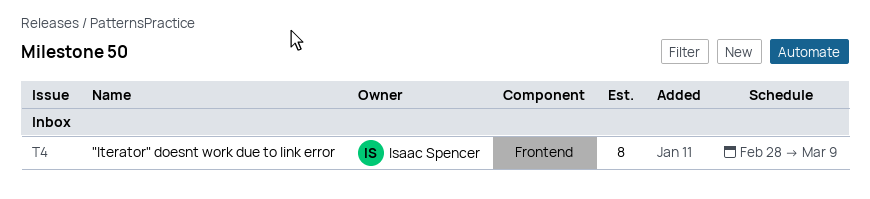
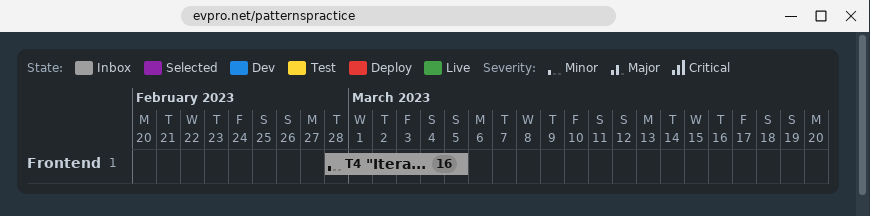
T4, estimate: 8 -> 16
T4, due: Mar 9 -> Mar 5

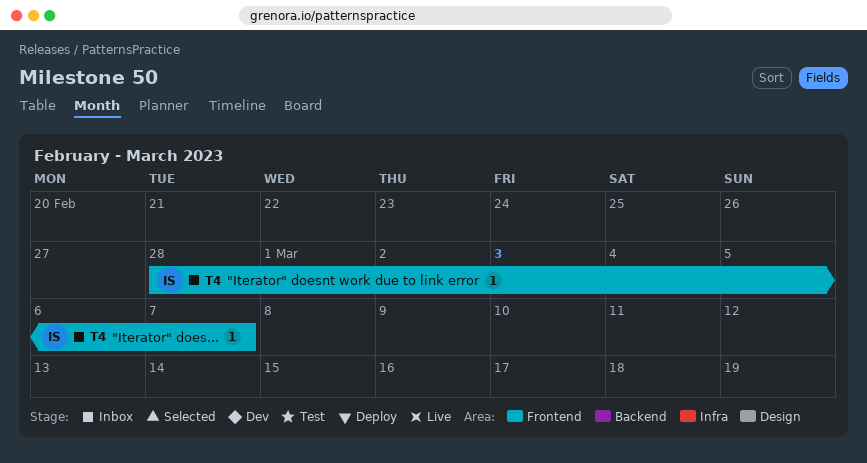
T4, estimate: 16 -> 1
T4, due: Mar 5 -> Mar 7

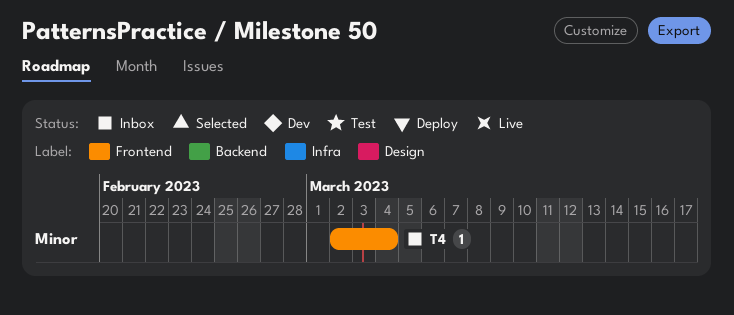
T4, start: Feb 28 -> Mar 2
T4, due: Mar 7 -> Mar 4

